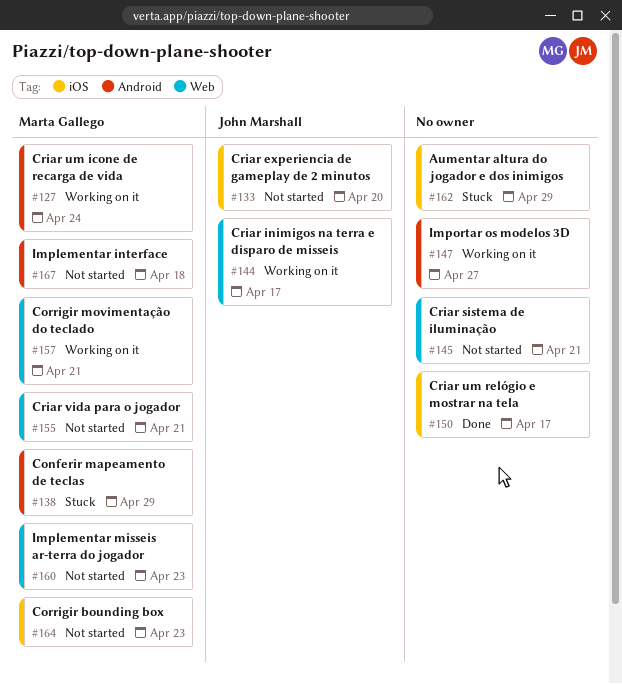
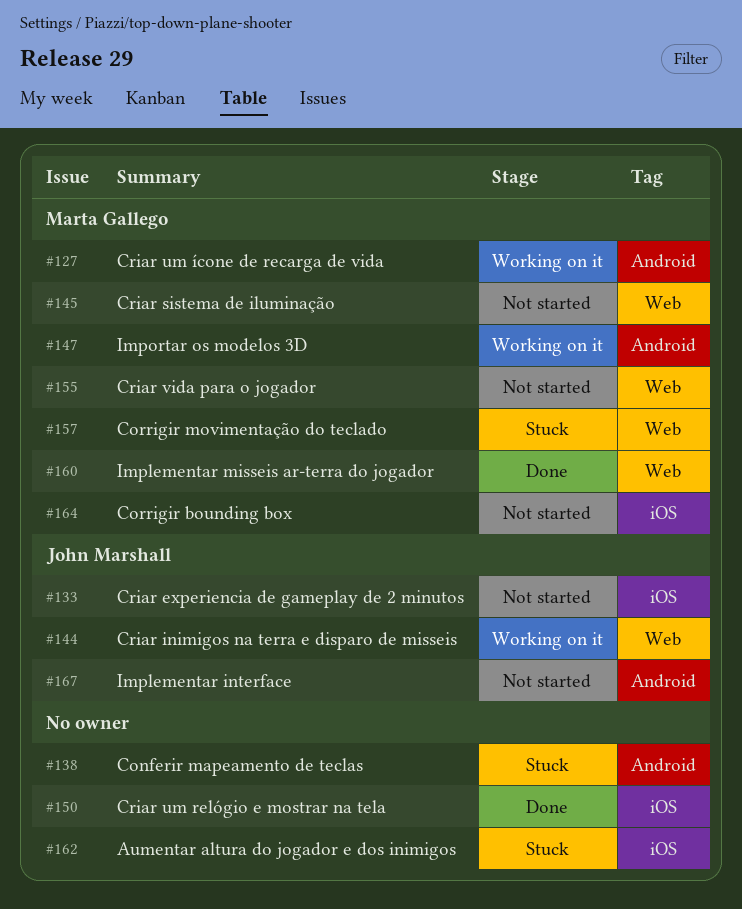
#138, owner: Marta Gallego -> none
#145, owner: none -> Marta Gallego
#147, owner: none -> Marta Gallego
#157, status: Working on it -> Stuck
#160, status: Not started -> Done
#167, owner: Marta Gallego -> John Marshall

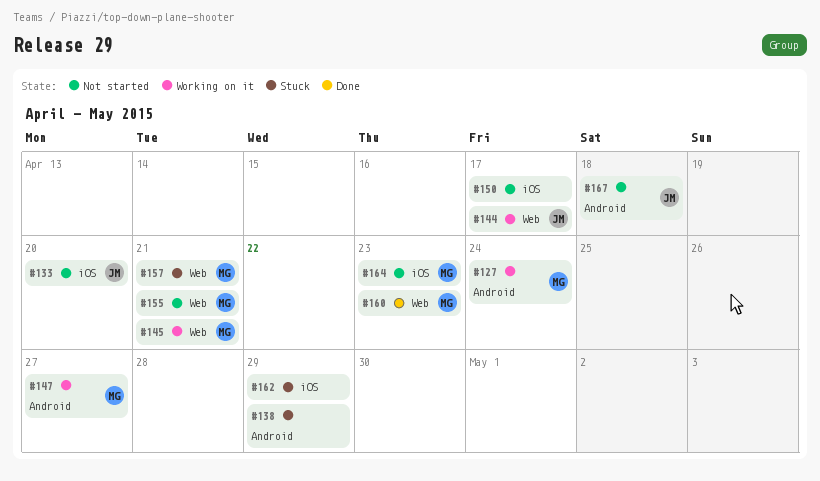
#145, status: Not started -> Working on it
#150, status: Done -> Not started

